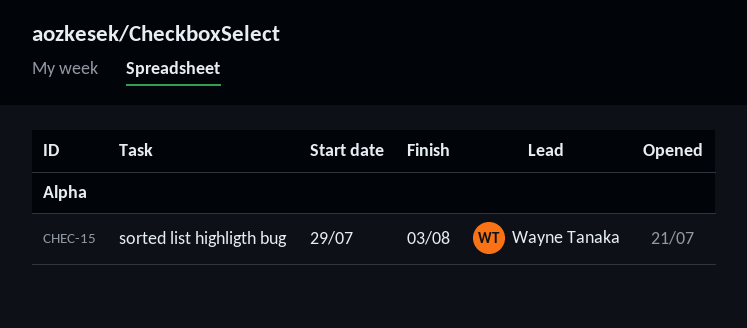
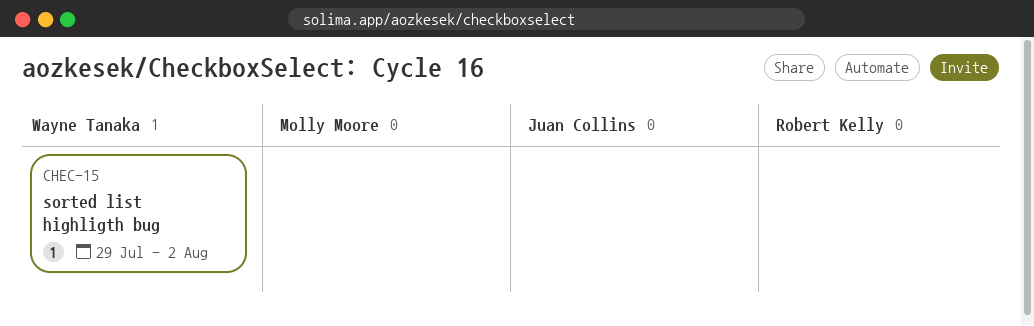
CHEC-15, due: Aug 3 -> Aug 2

